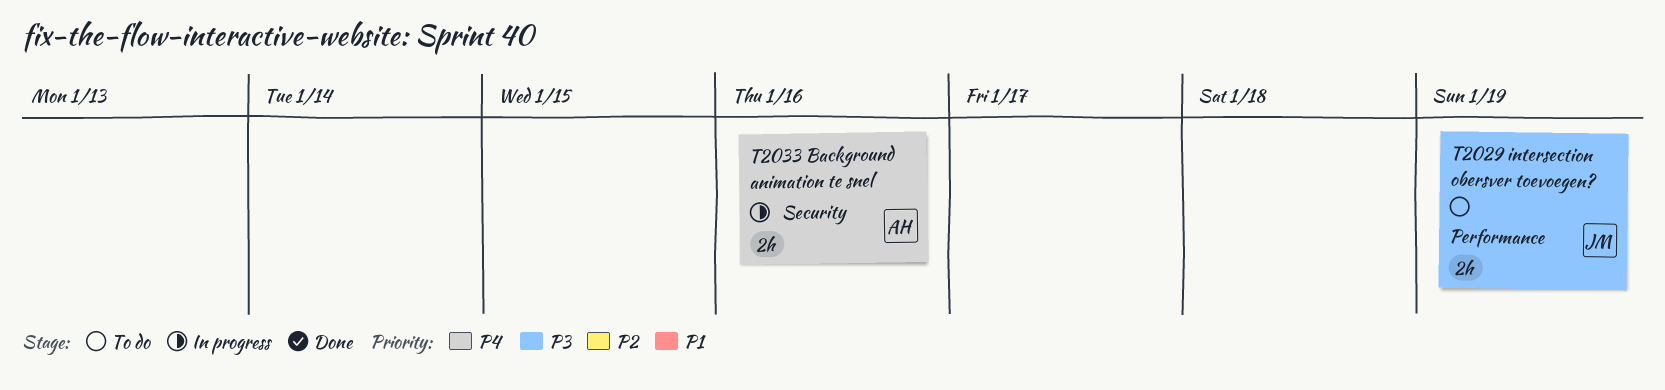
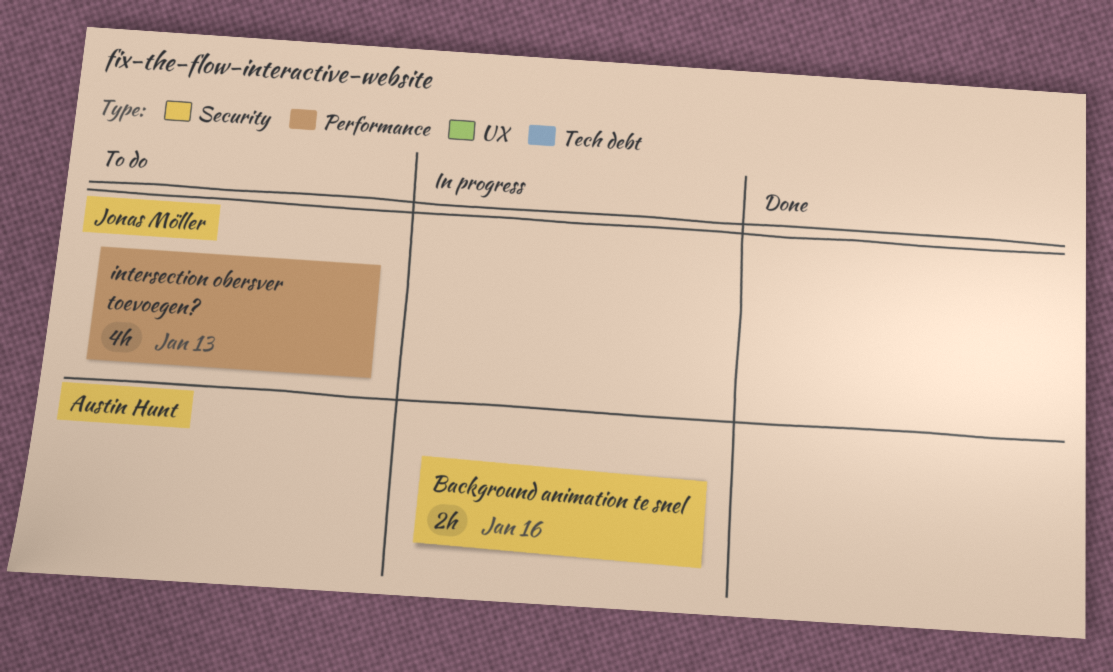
intersection obersver toevoegen?, estimate: 2h -> 4h
intersection obersver toevoegen?, due: Jan 19 -> Jan 13

